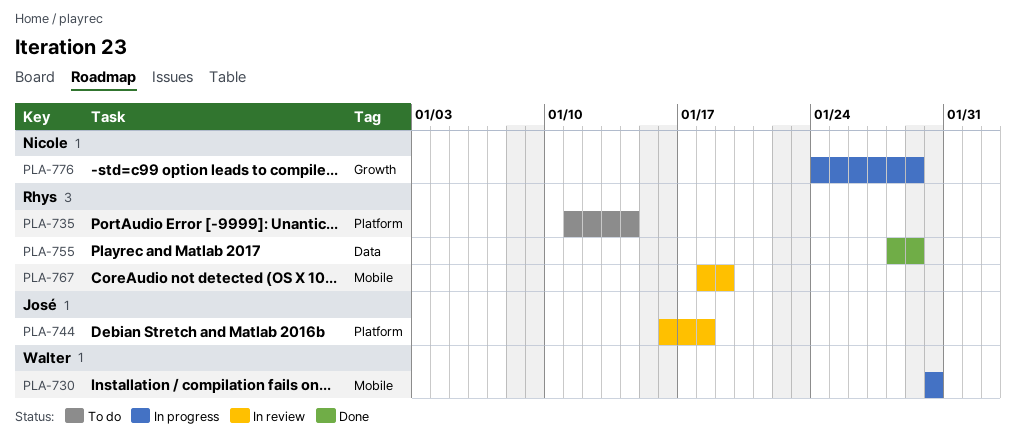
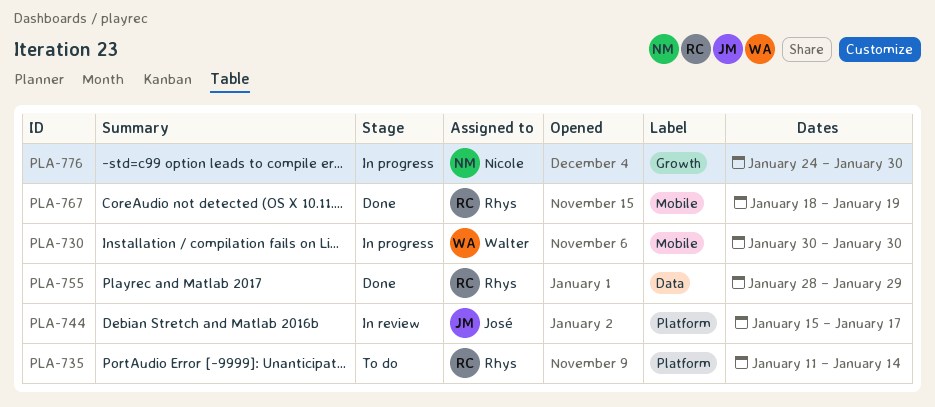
PLA-744, start: Jan 16 -> Jan 15
PLA-744, due: Jan 18 -> Jan 17
PLA-767, status: In review -> Done
PLA-776, due: Jan 29 -> Jan 30

